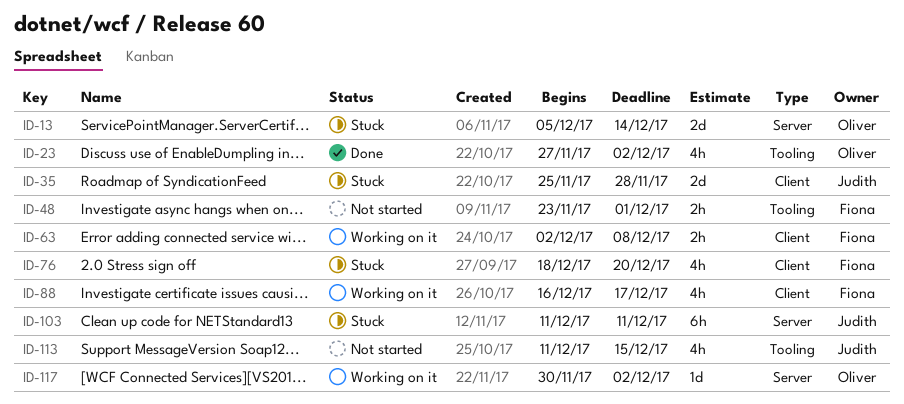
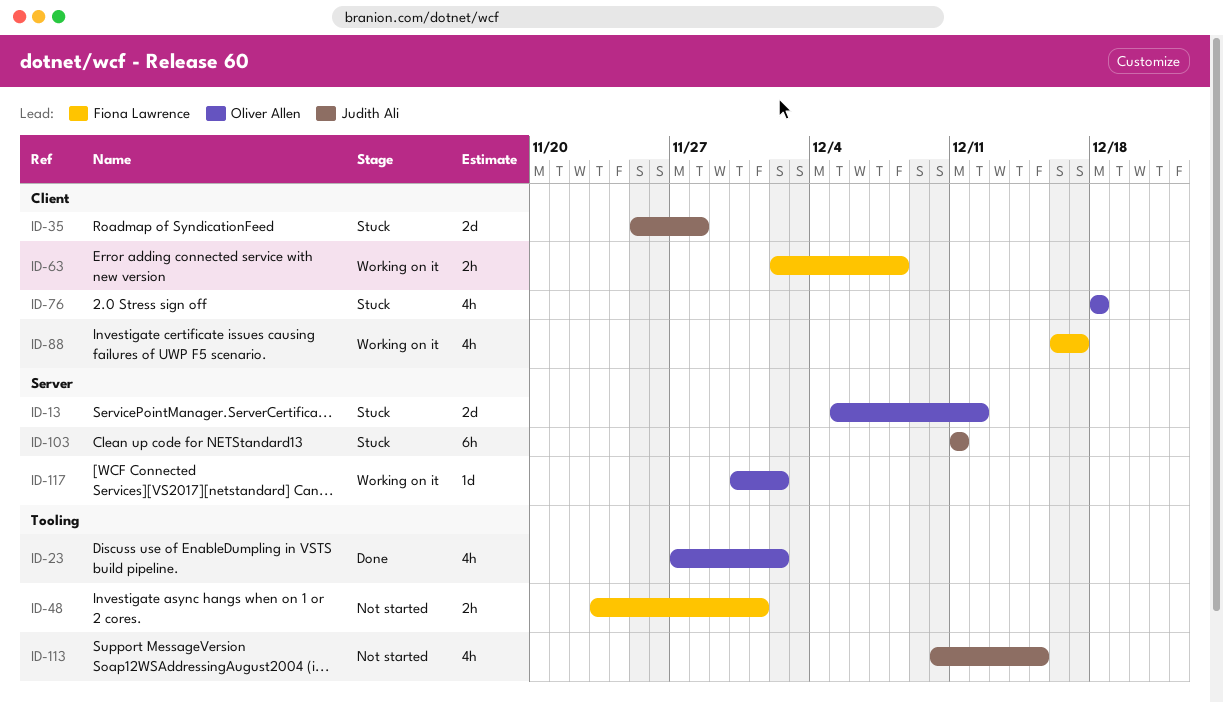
ID-13, due: Dec 14 -> Dec 12
ID-76, owner: Fiona Lawrence -> Oliver Allen
ID-76, due: Dec 20 -> Dec 18
ID-113, start: Dec 11 -> Dec 10

